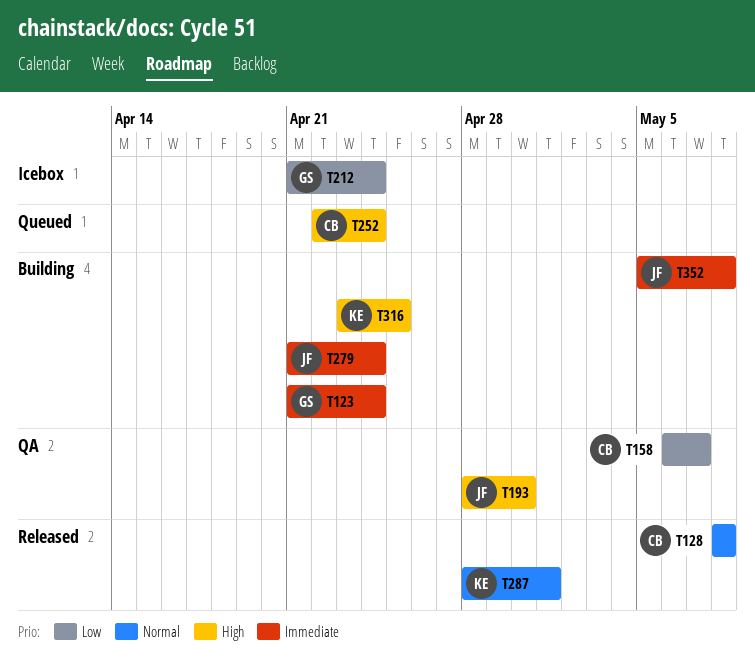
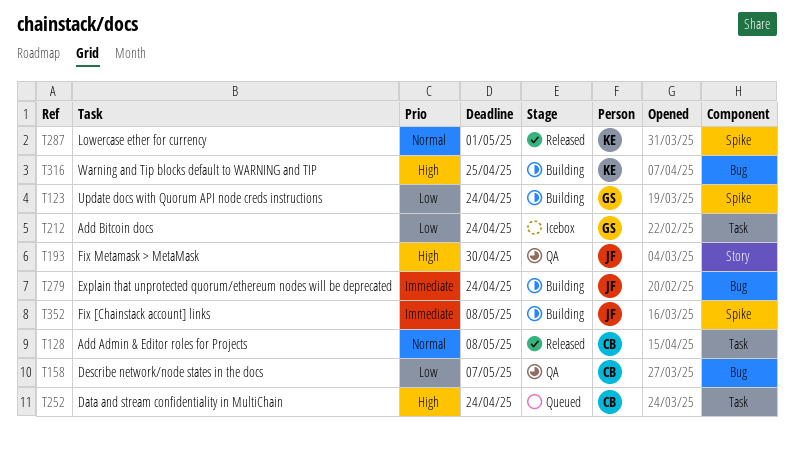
T123, priority: Immediate -> Low

